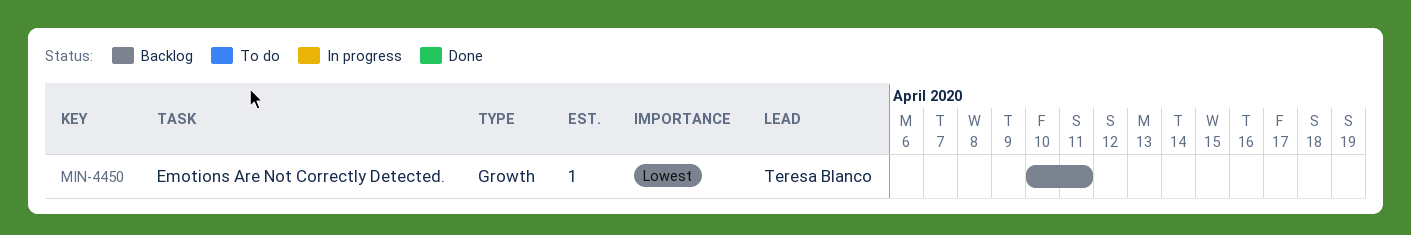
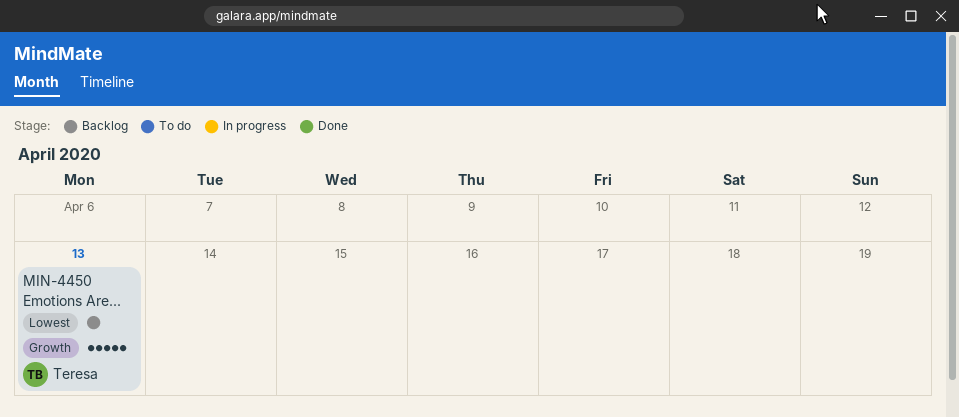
MIN-4450, estimate: 1 -> 5
MIN-4450, due: Apr 11 -> Apr 13

